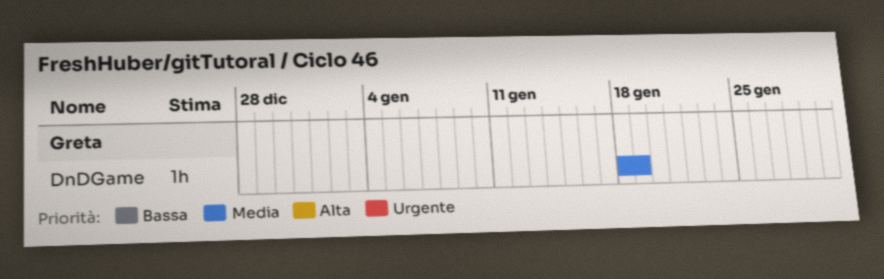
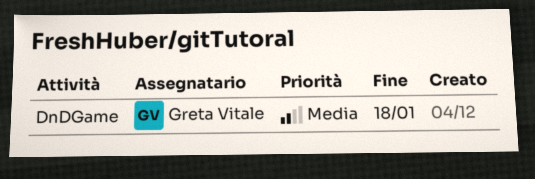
DnDGame, due: Jan 19 -> Jan 18

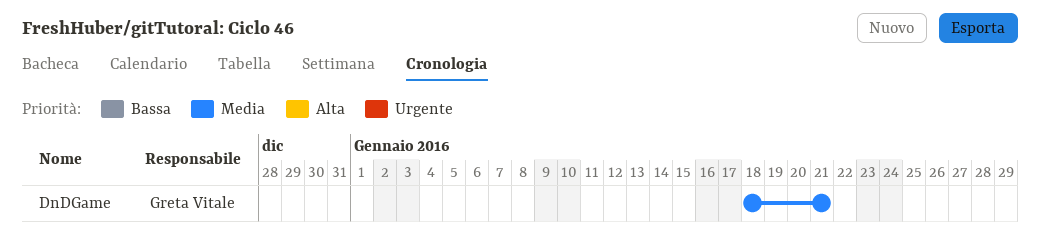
DnDGame, due: Jan 18 -> Jan 21

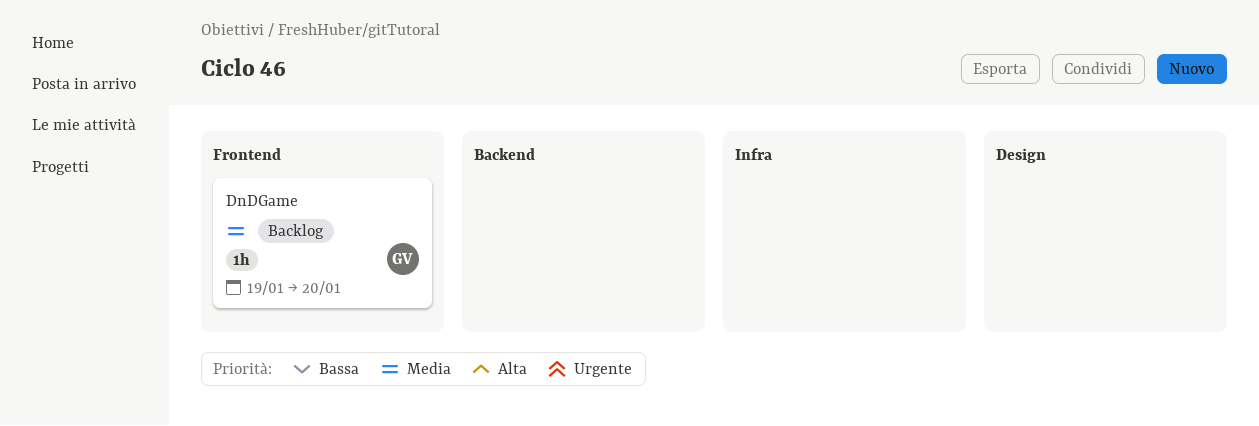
DnDGame, start: Jan 18 -> Jan 19
DnDGame, due: Jan 21 -> Jan 20

